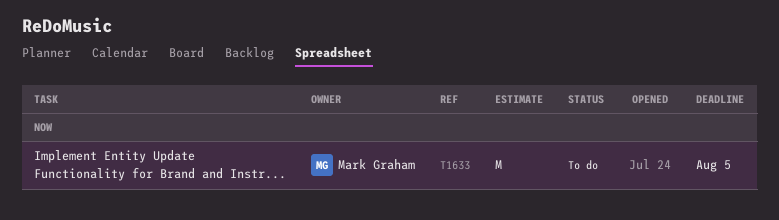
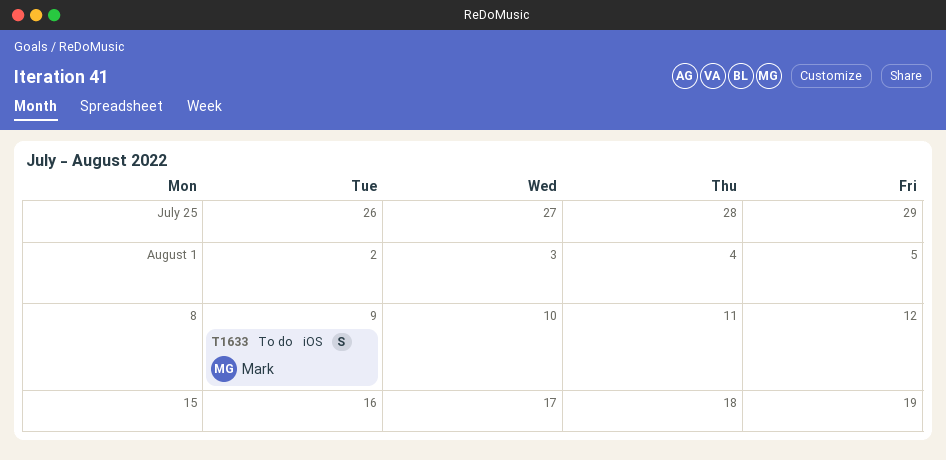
T1633, estimate: M -> S
T1633, due: Aug 5 -> Aug 9

